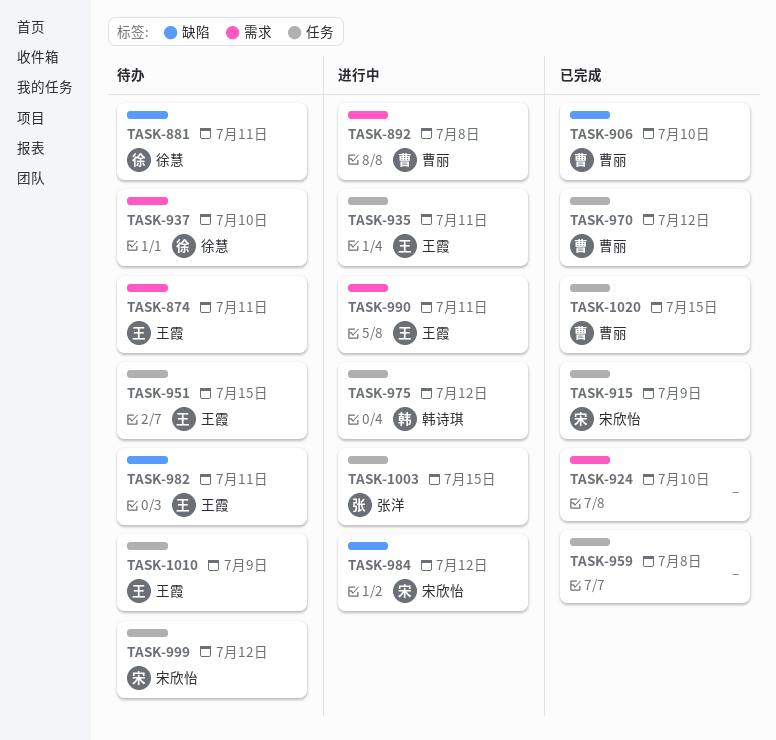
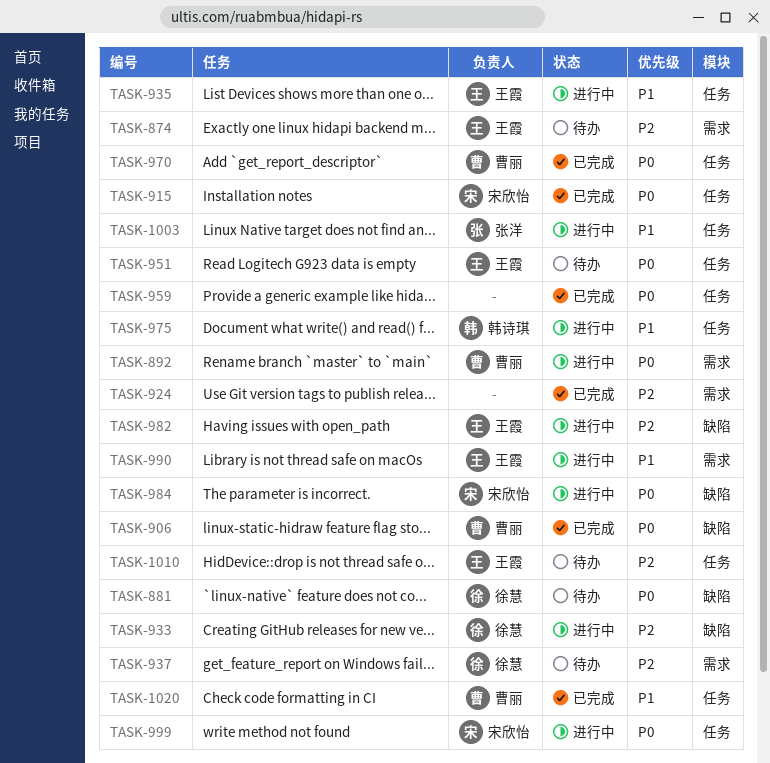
TASK-933: none -> present
TASK-982, status: 待办 -> 进行中
TASK-999, status: 待办 -> 进行中

